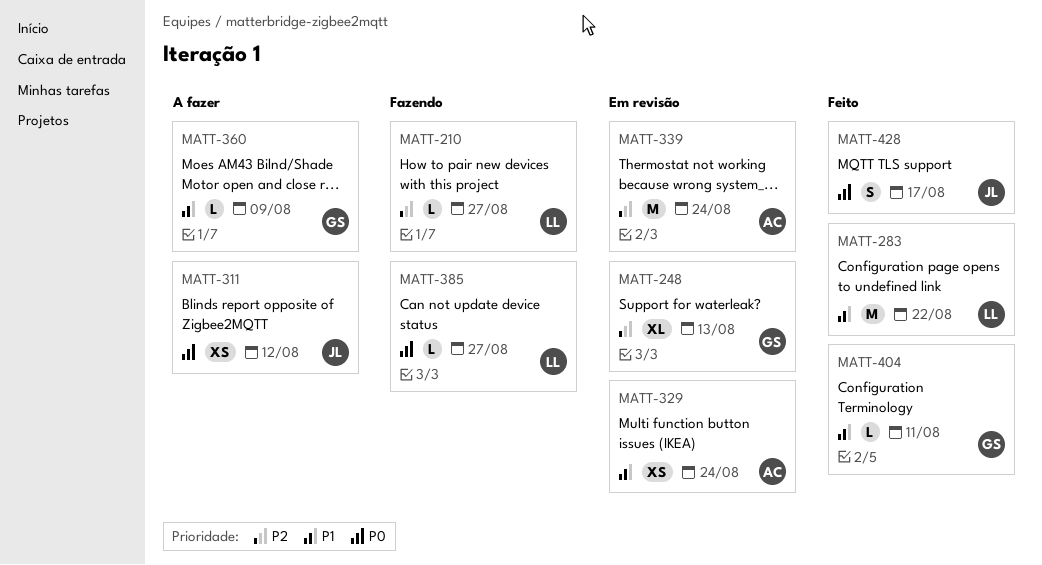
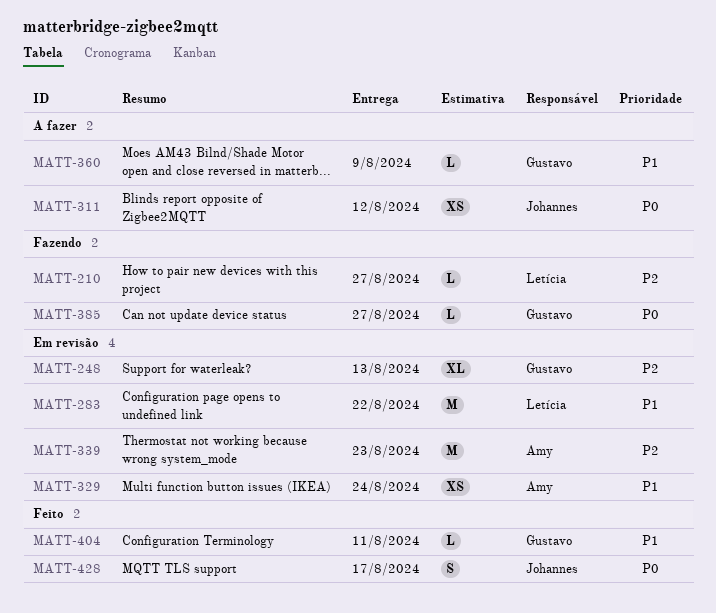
MATT-283, status: Feito -> Em revisão
MATT-339, due: Aug 24 -> Aug 23
MATT-385, owner: Letícia -> Gustavo

